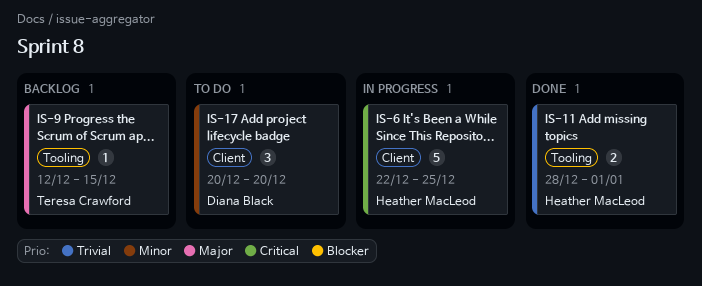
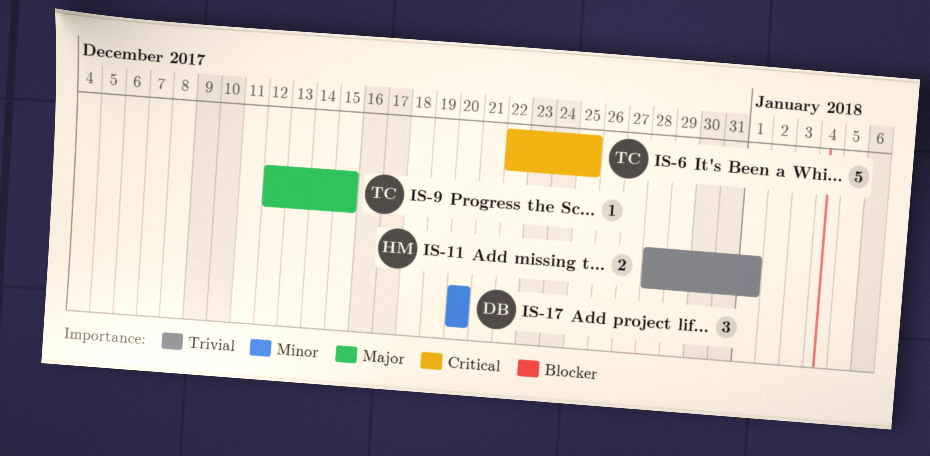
IS-6, owner: Heather MacLeod -> Teresa Crawford

